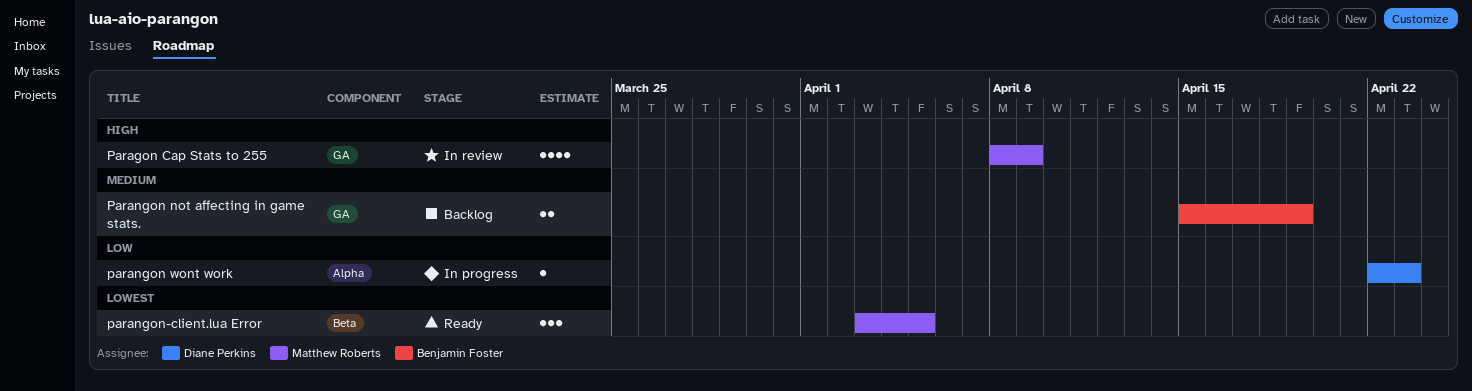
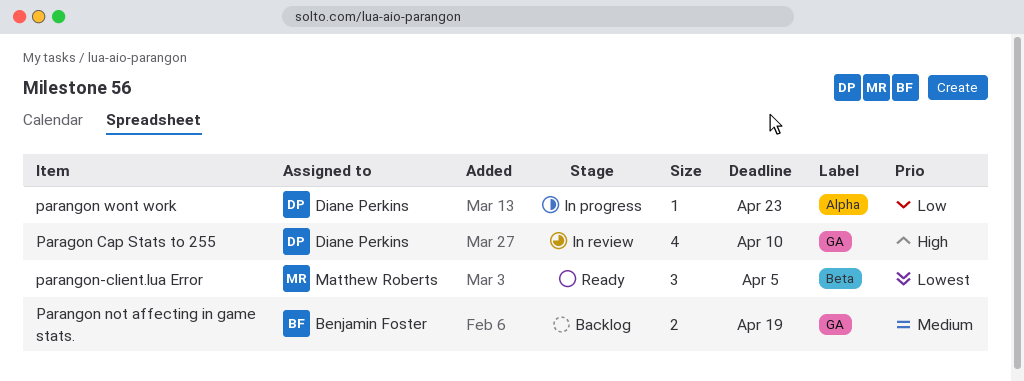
Paragon Cap Stats to 255, owner: Matthew Roberts -> Diane Perkins
Paragon Cap Stats to 255, due: Apr 9 -> Apr 10

